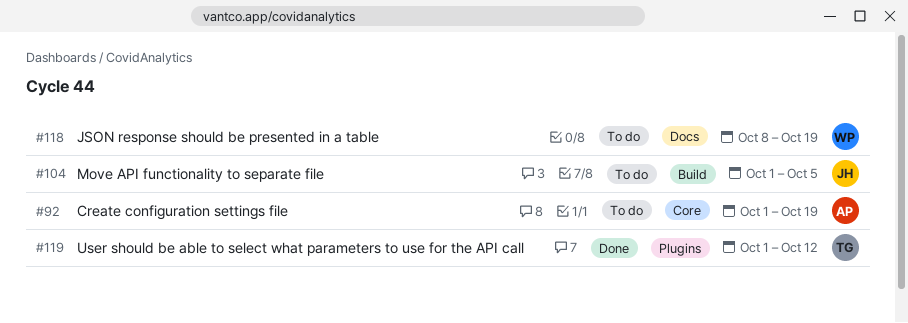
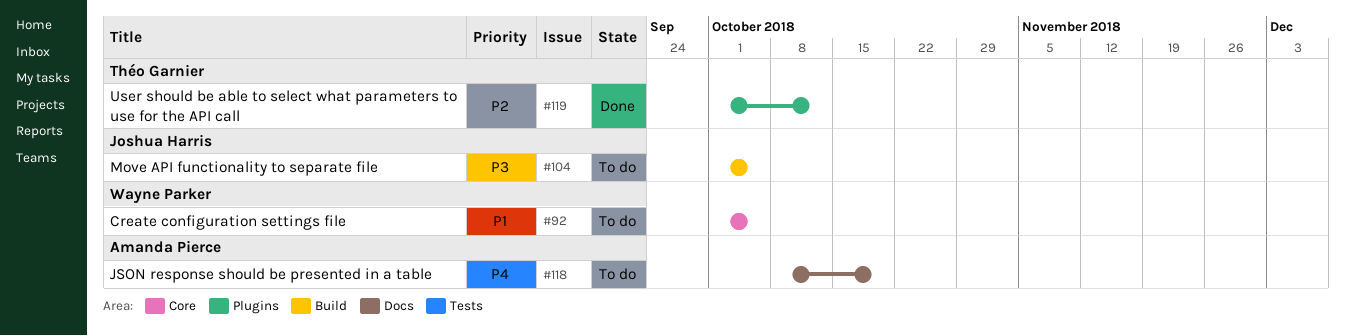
#92, owner: Amanda Pierce -> Wayne Parker
#92, due: Oct 19 -> Oct 5
#118, owner: Wayne Parker -> Amanda Pierce

